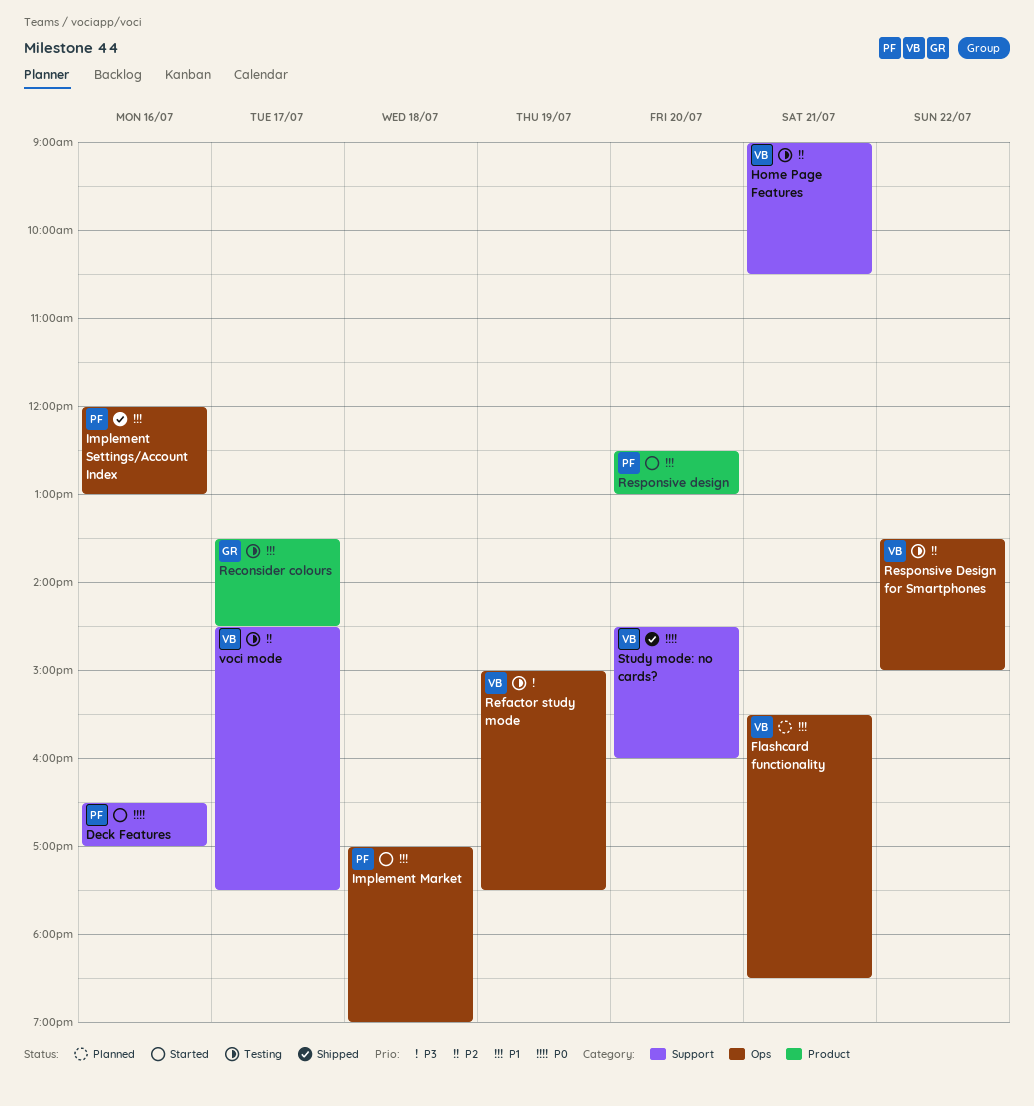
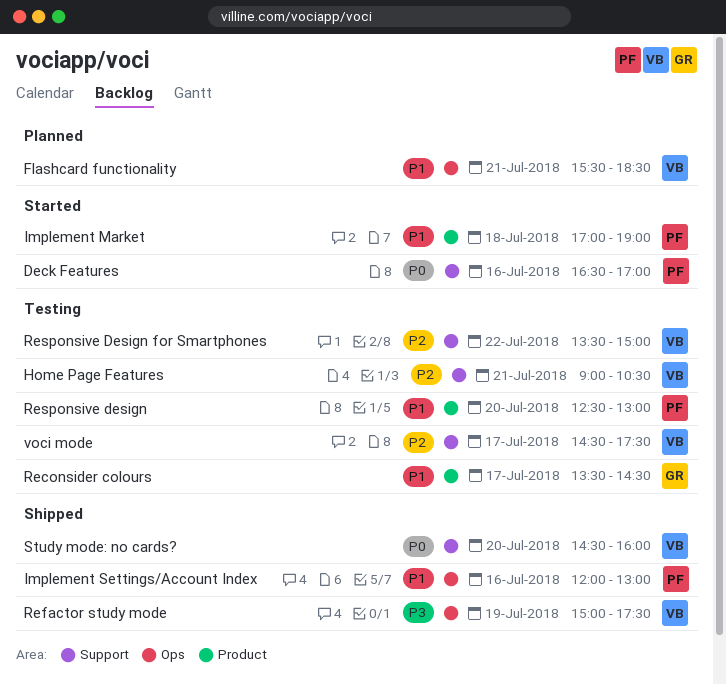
Implement Market, label: Ops -> Product
Refactor study mode, status: Testing -> Shipped
Responsive design, status: Started -> Testing
Responsive Design for Smartphones, label: Ops -> Support

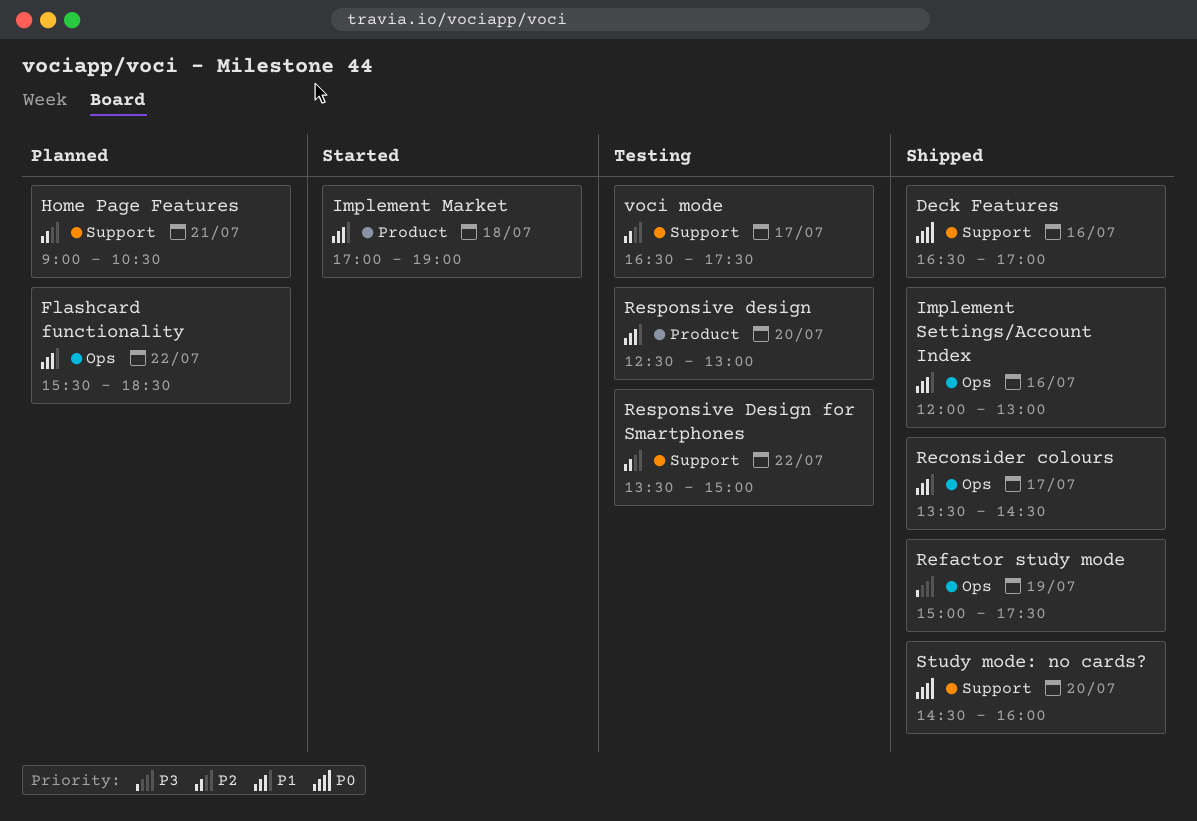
Deck Features, status: Started -> Shipped
Flashcard functionality, day: Jul 21 -> Jul 22
Home Page Features, status: Testing -> Planned
Reconsider colours, status: Testing -> Shipped
Reconsider colours, label: Product -> Ops
voci mode, begins: 14:30 -> 16:30

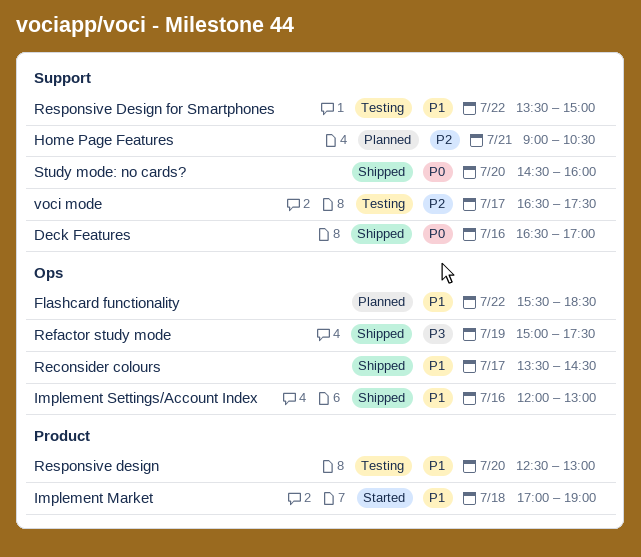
Responsive Design for Smartphones, priority: P2 -> P1

